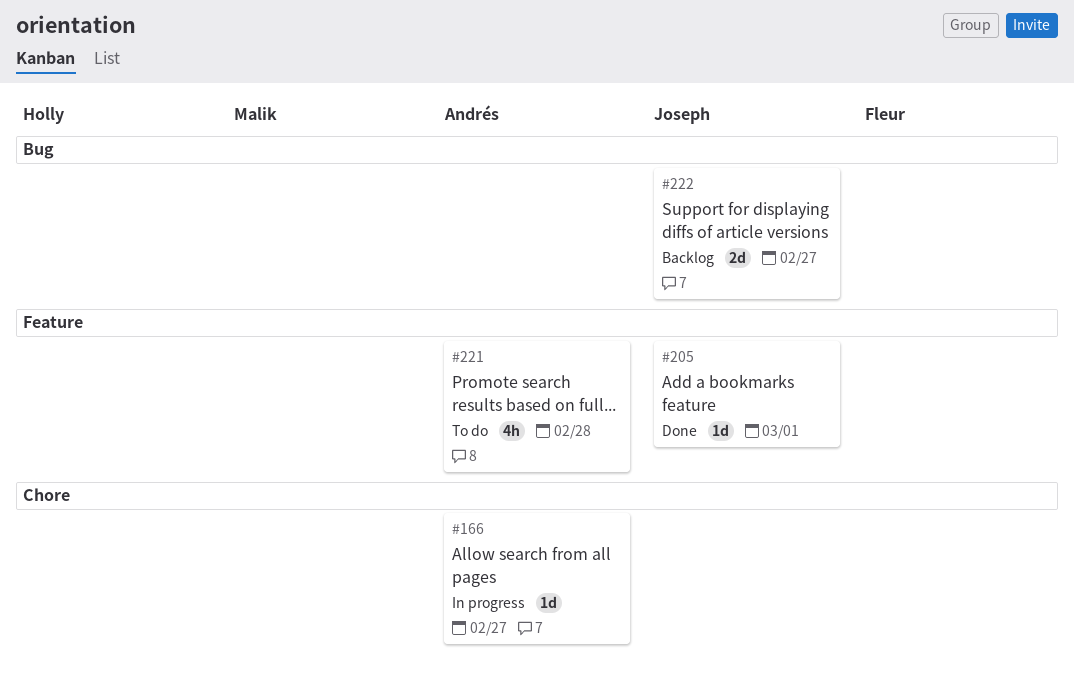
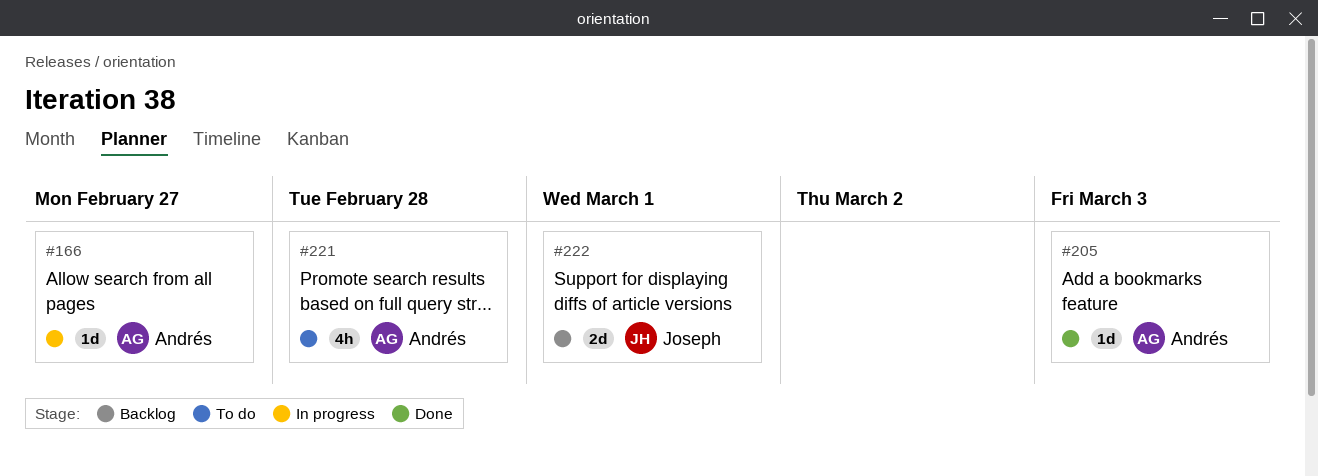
#205, owner: Joseph -> Andrés
#205, due: Mar 1 -> Mar 3
#222, due: Feb 27 -> Mar 1

